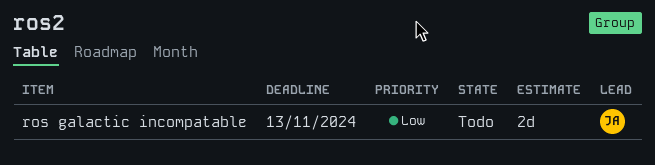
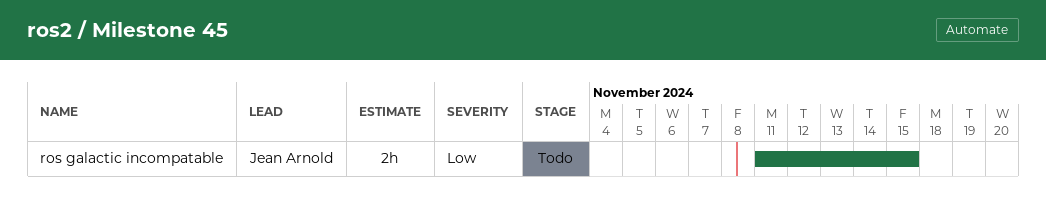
ros galactic incompatable, estimate: 2d -> 2h
ros galactic incompatable, due: Nov 13 -> Nov 15

